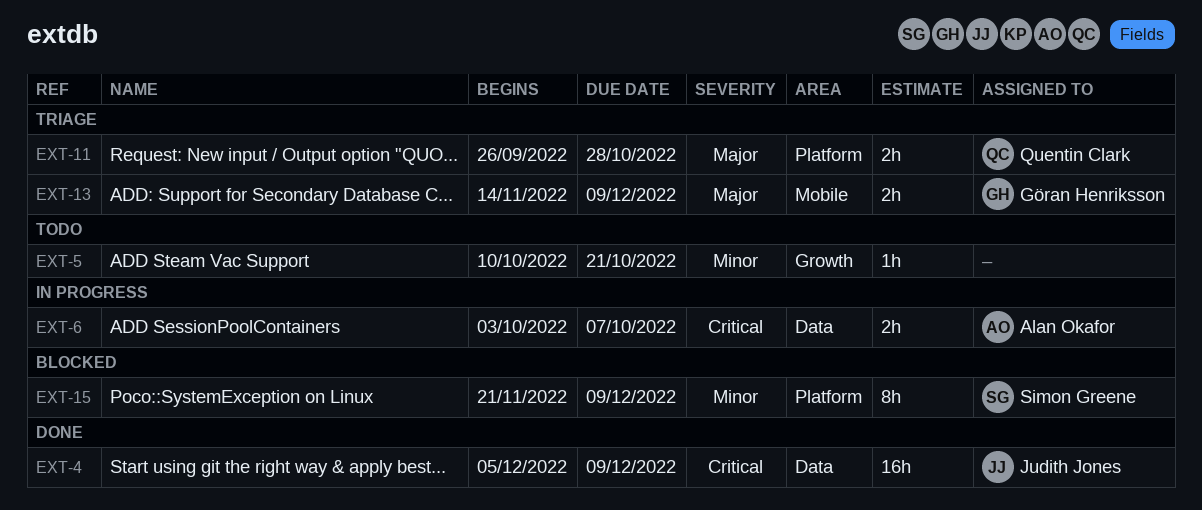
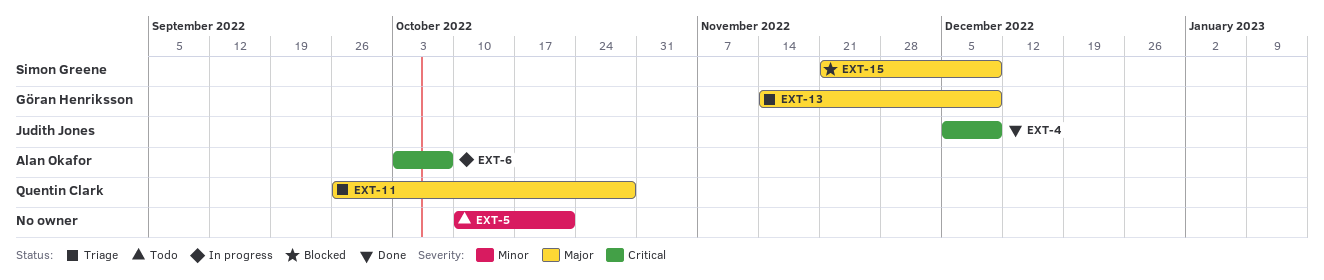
EXT-15, priority: Minor -> Major

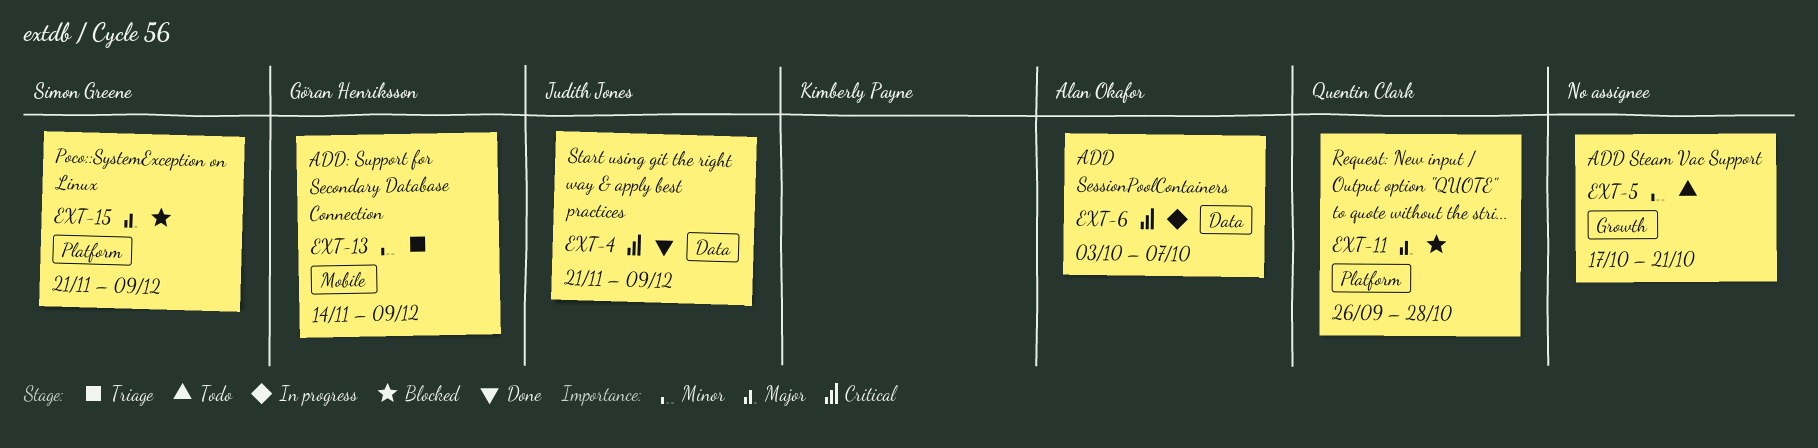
EXT-4, start: Dec 5 -> Nov 21
EXT-5, start: Oct 10 -> Oct 17
EXT-11, status: Triage -> Blocked
EXT-13, priority: Major -> Minor

